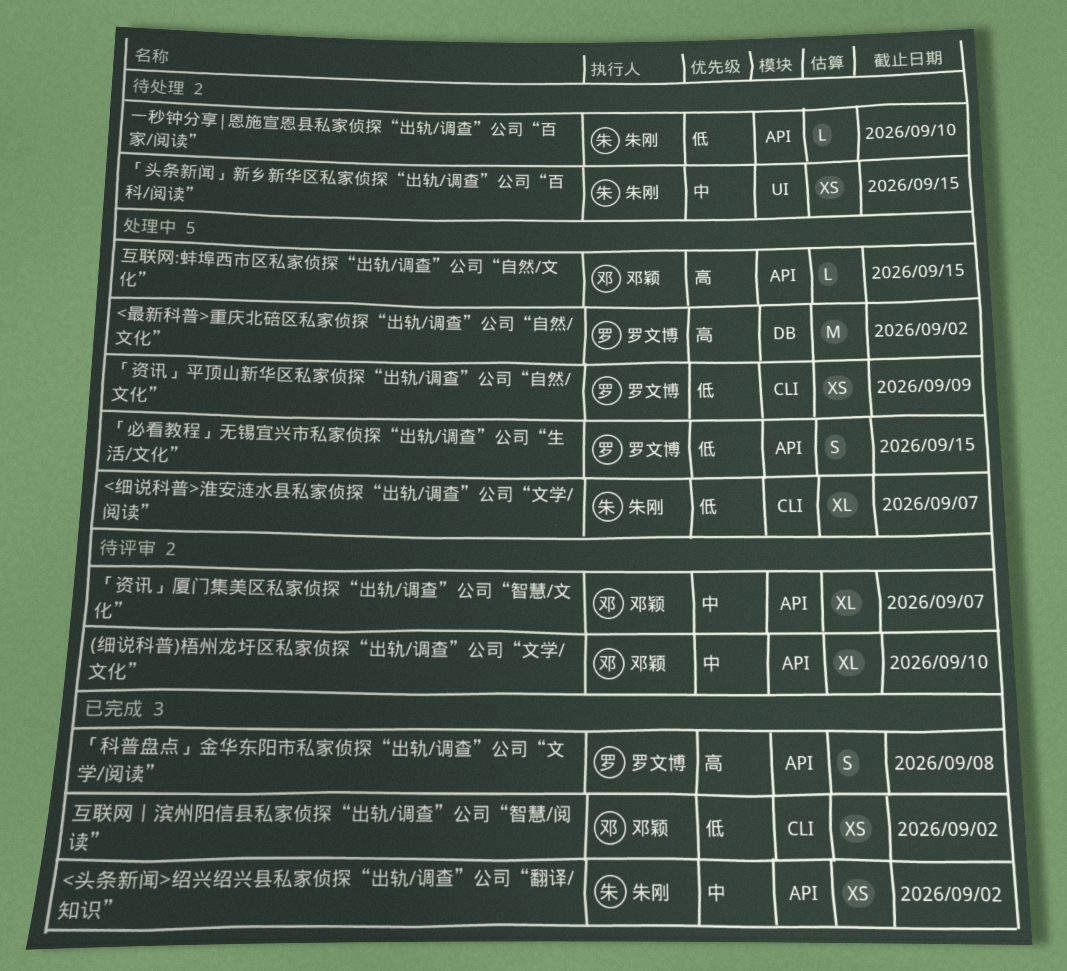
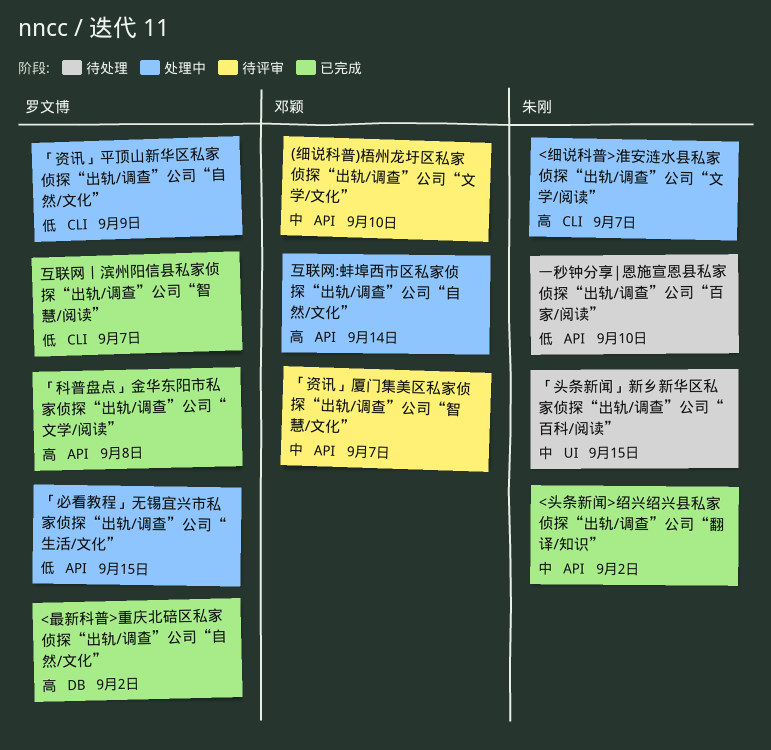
<最新科普>重庆北碚区私家侦探“出轨/调查”公司“自然/文化”, status: 处理中 -> 已完成
<细说科普>淮安涟水县私家侦探“出轨/调查”公司“文学/阅读”, priority: 低 -> 高
互联网:蚌埠西市区私家侦探“出轨/调查”公司“自然/文化”, due: Sep 15 -> Sep 14
互联网丨滨州阳信县私家侦探“出轨/调查”公司“智慧/阅读”, owner: 邓颖 -> 罗文博
互联网丨滨州阳信县私家侦探“出轨/调查”公司“智慧/阅读”, due: Sep 2 -> Sep 7

